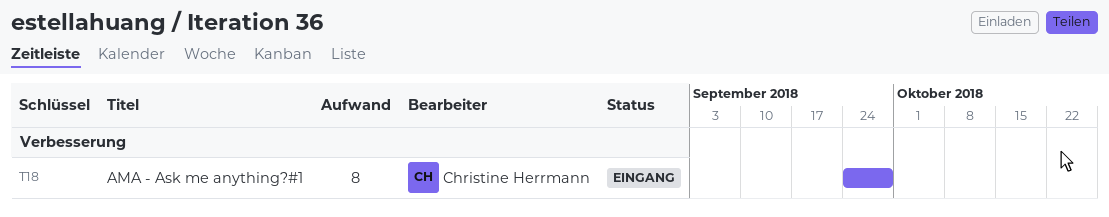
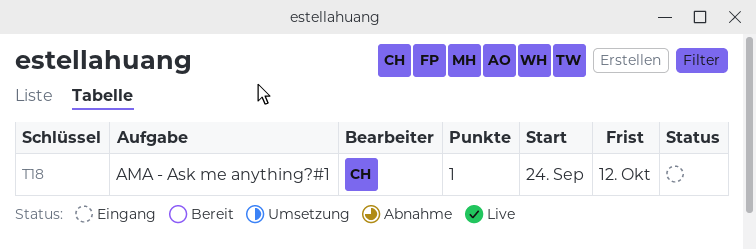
T18, estimate: 8 -> 1
T18, due: Sep 28 -> Oct 12

